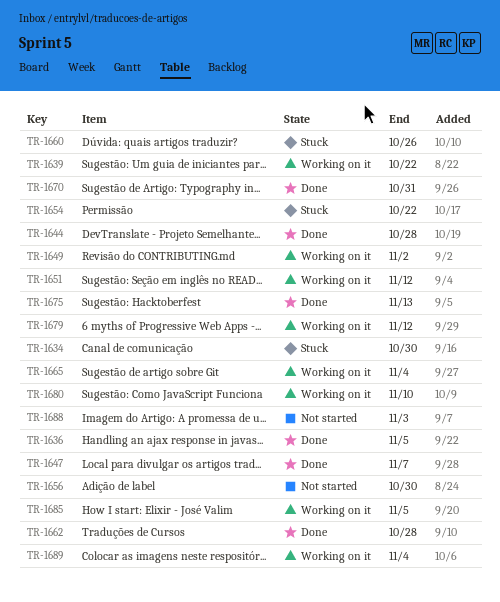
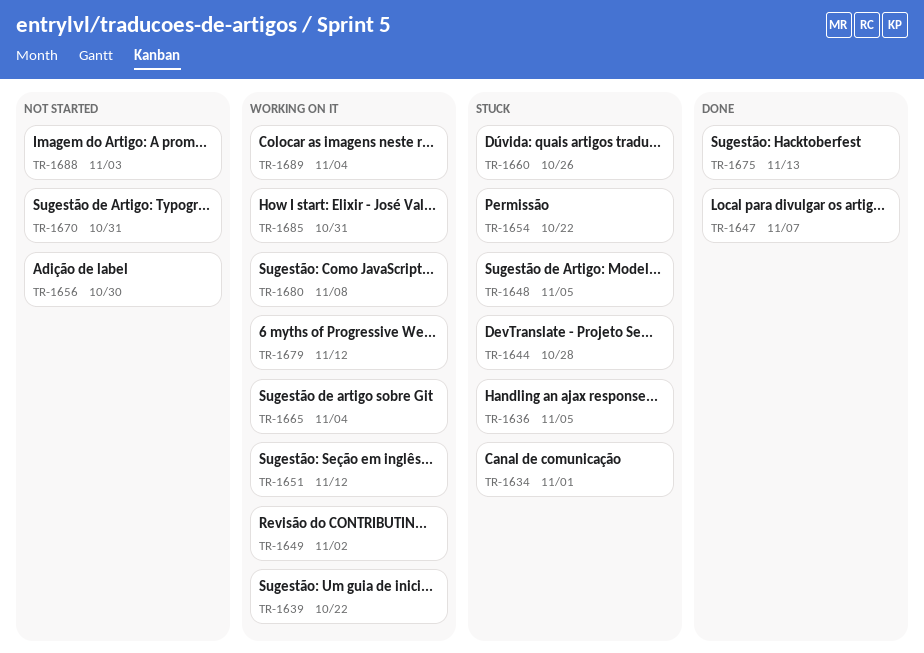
TR-1634, due: Oct 30 -> Nov 1
TR-1636, status: Done -> Stuck
TR-1644, status: Done -> Stuck
TR-1648: none -> present
TR-1662: present -> none
TR-1670, status: Done -> Not started
TR-1680, due: Nov 10 -> Nov 8
TR-1685, due: Nov 5 -> Oct 31

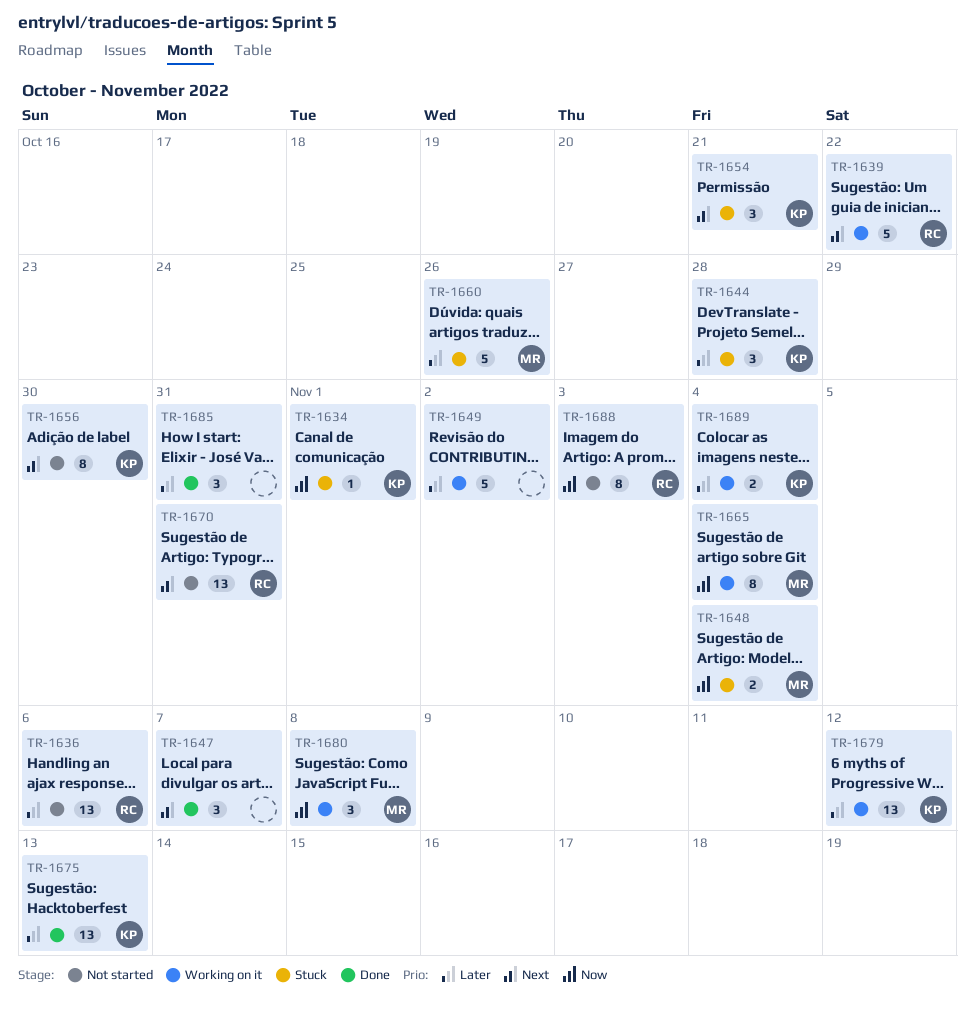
TR-1636, status: Stuck -> Not started
TR-1636, due: Nov 5 -> Nov 6
TR-1648, due: Nov 5 -> Nov 4
TR-1651: present -> none
TR-1654, due: Oct 22 -> Oct 21
TR-1685, status: Working on it -> Done

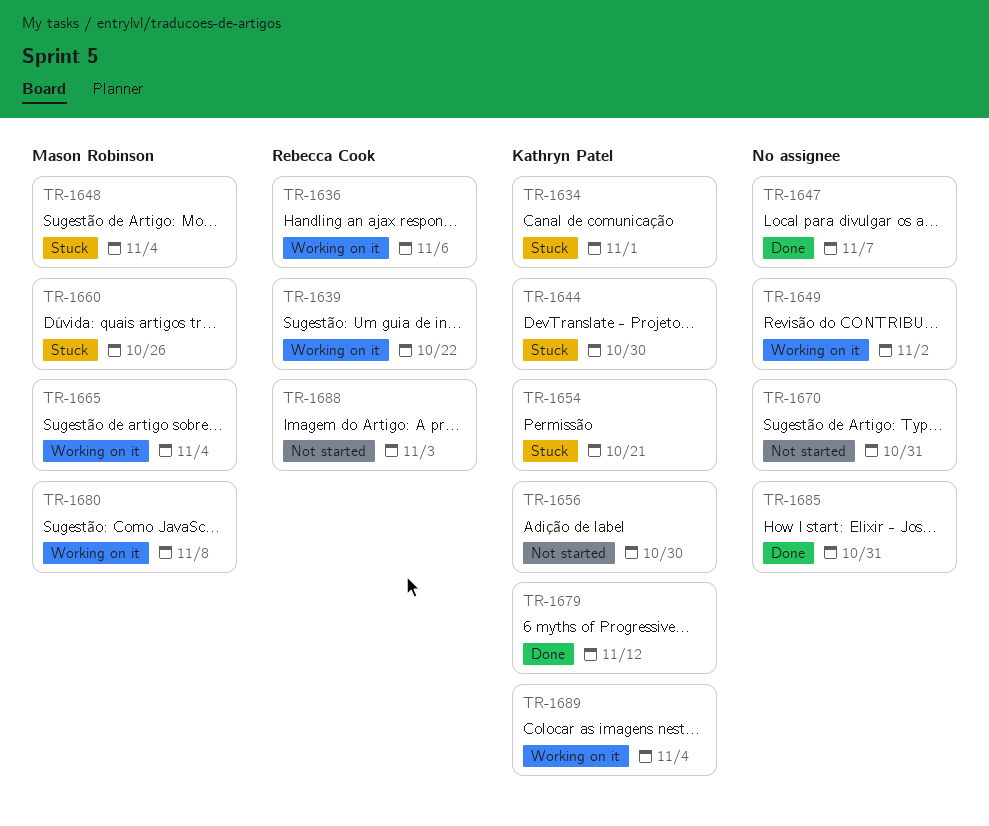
TR-1636, status: Not started -> Working on it
TR-1644, due: Oct 28 -> Oct 30
TR-1670, owner: Rebecca Cook -> none
TR-1675: present -> none
TR-1679, status: Working on it -> Done

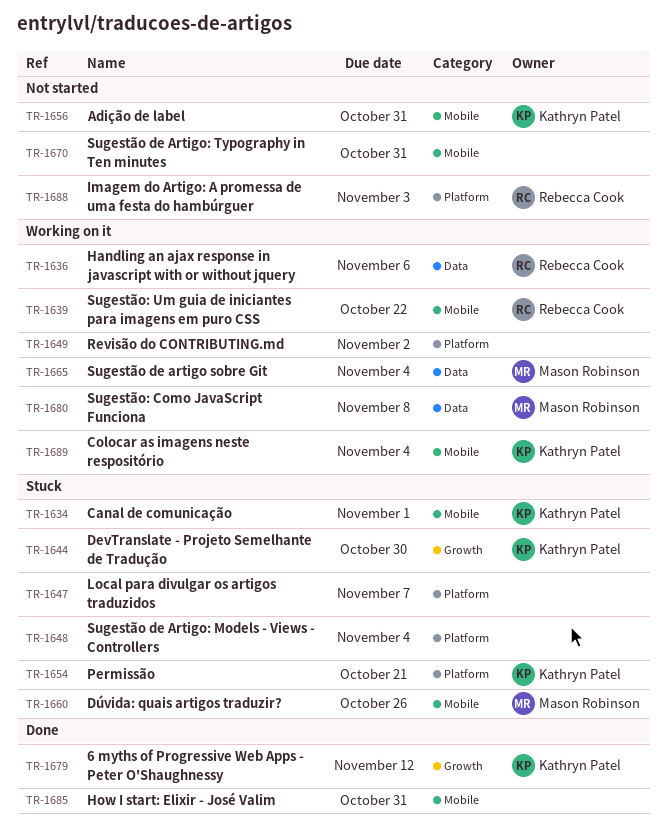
TR-1647, status: Done -> Stuck
TR-1648, owner: Mason Robinson -> none
TR-1656, due: Oct 30 -> Oct 31

